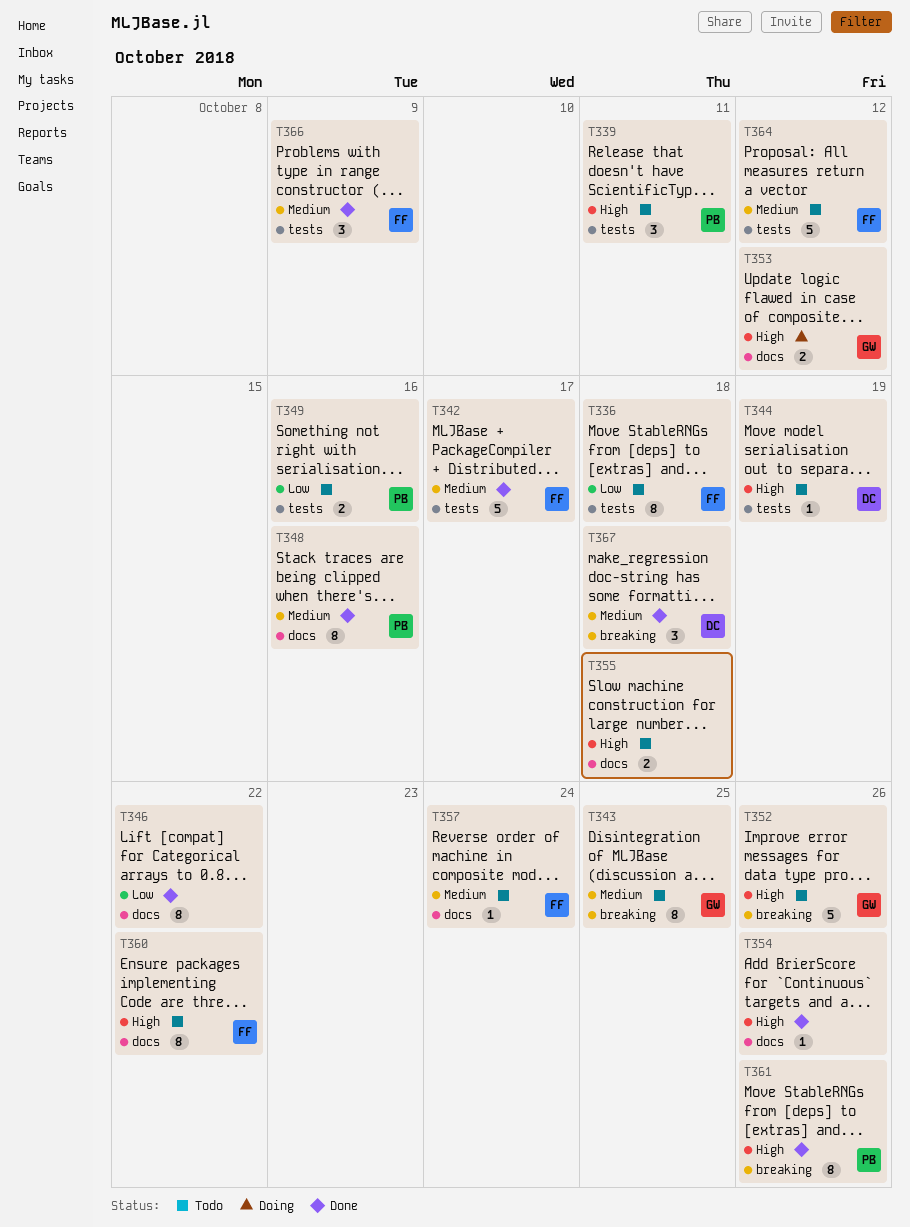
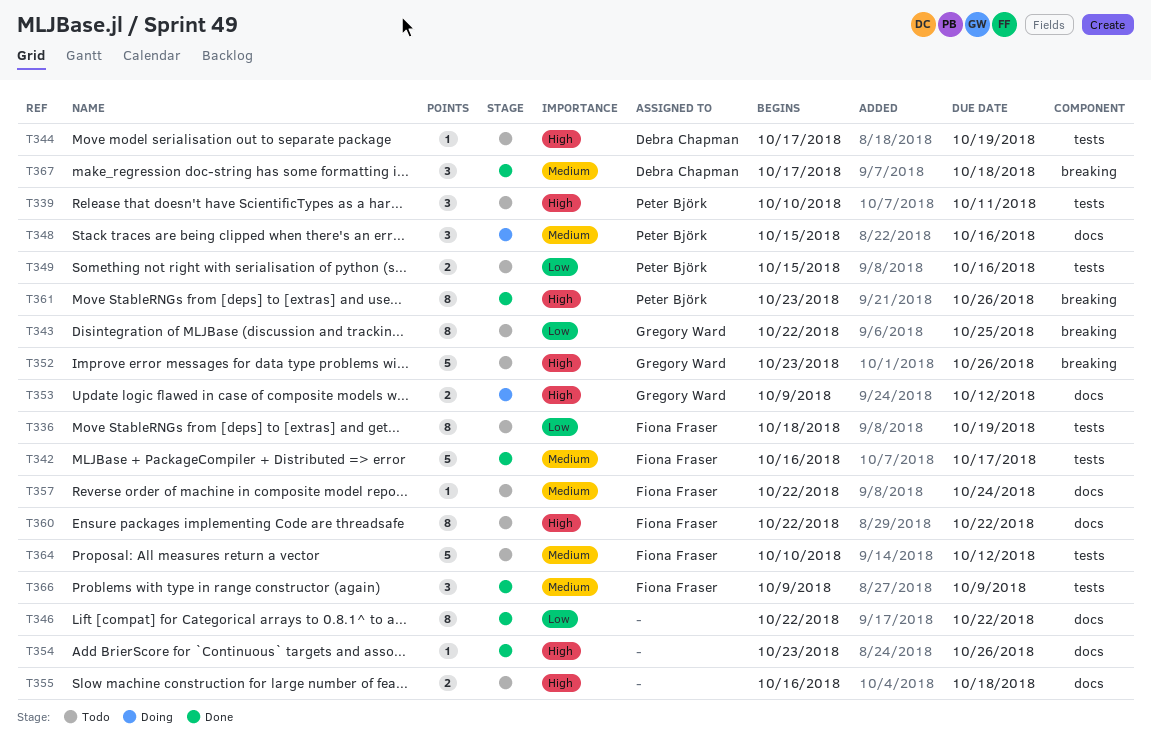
T336, due: Oct 18 -> Oct 19
T343, priority: Medium -> Low
T348, status: Done -> Doing
T348, estimate: 8 -> 3

